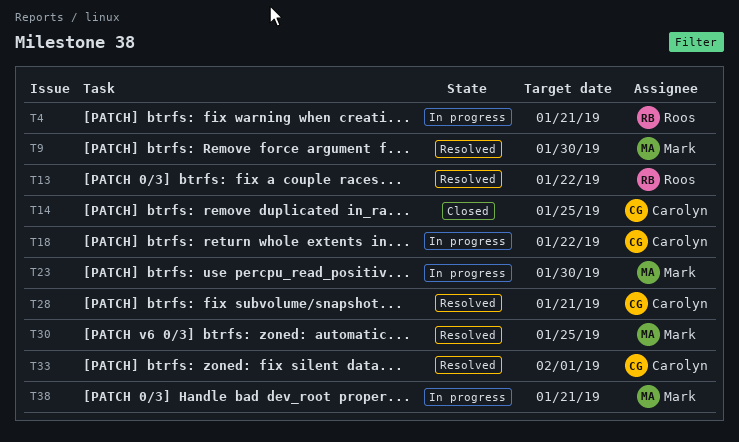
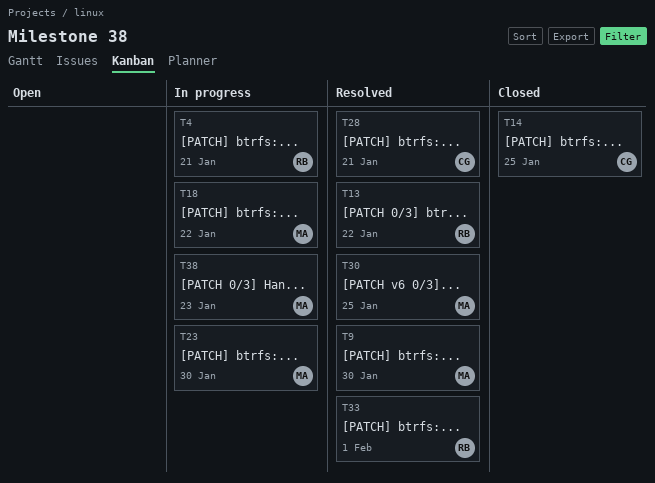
T18, owner: Carolyn -> Mark
T33, owner: Carolyn -> Roos
T38, due: Jan 21 -> Jan 23

